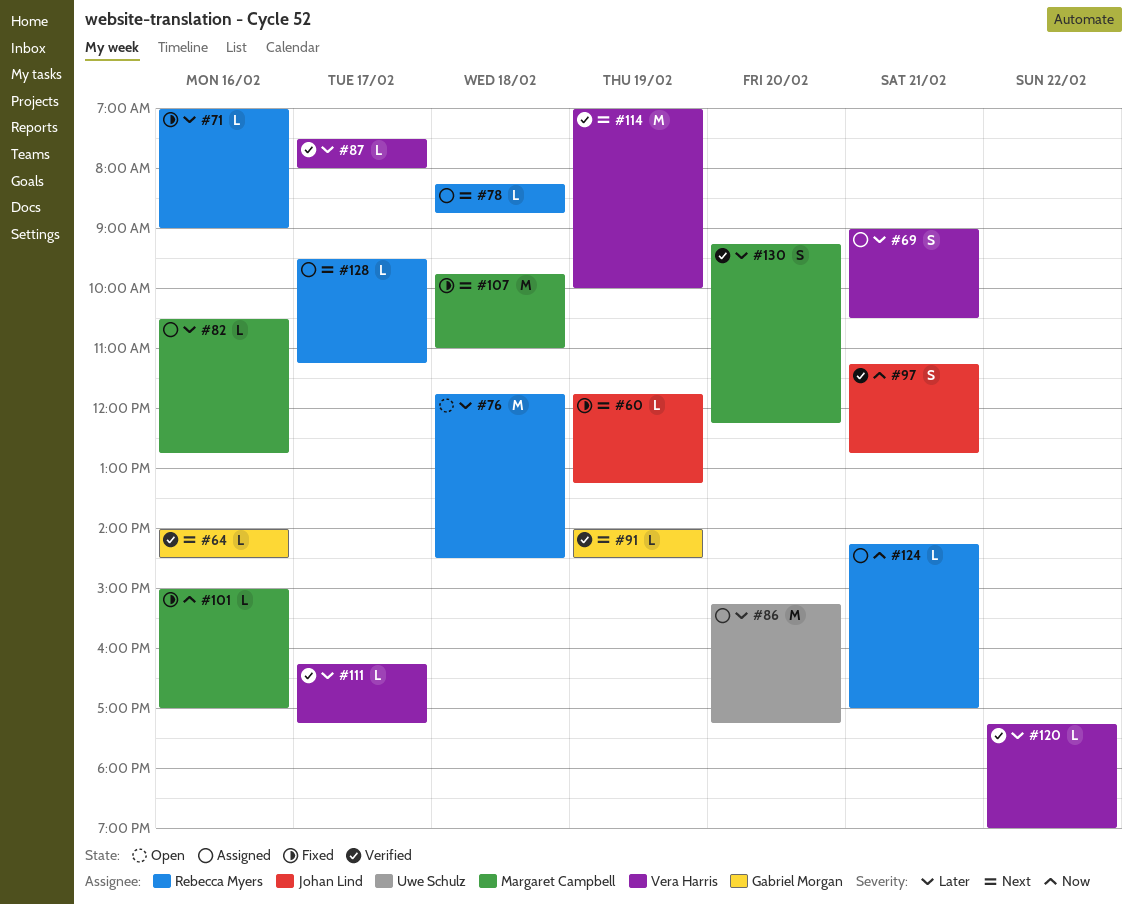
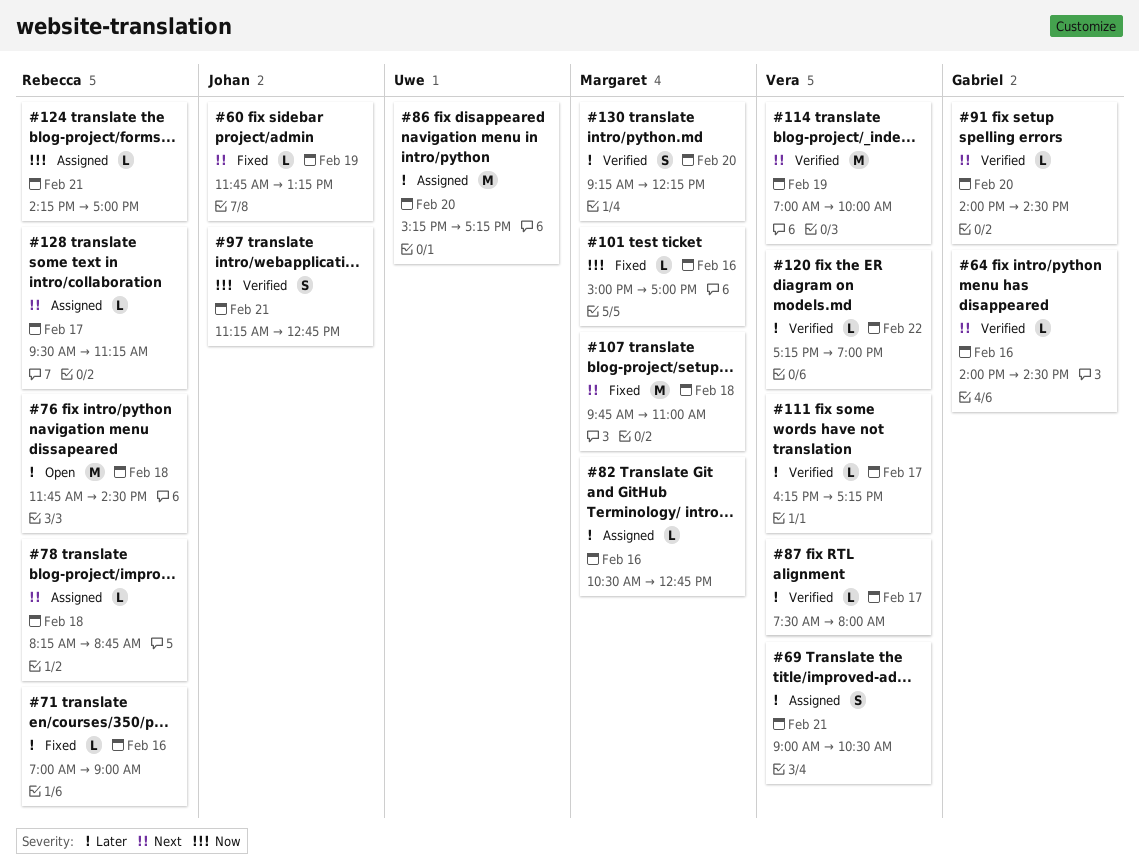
#91, day: Feb 19 -> Feb 20

